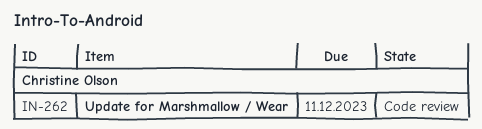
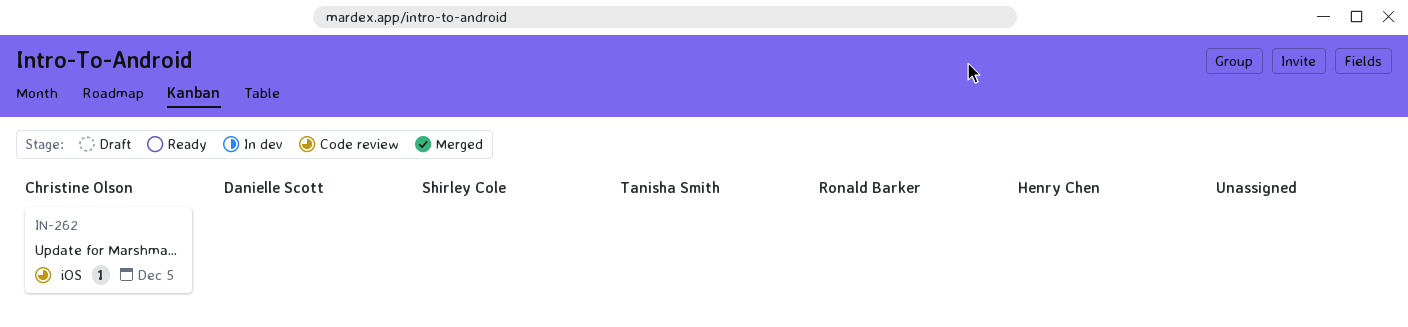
IN-262, due: Dec 11 -> Dec 5

